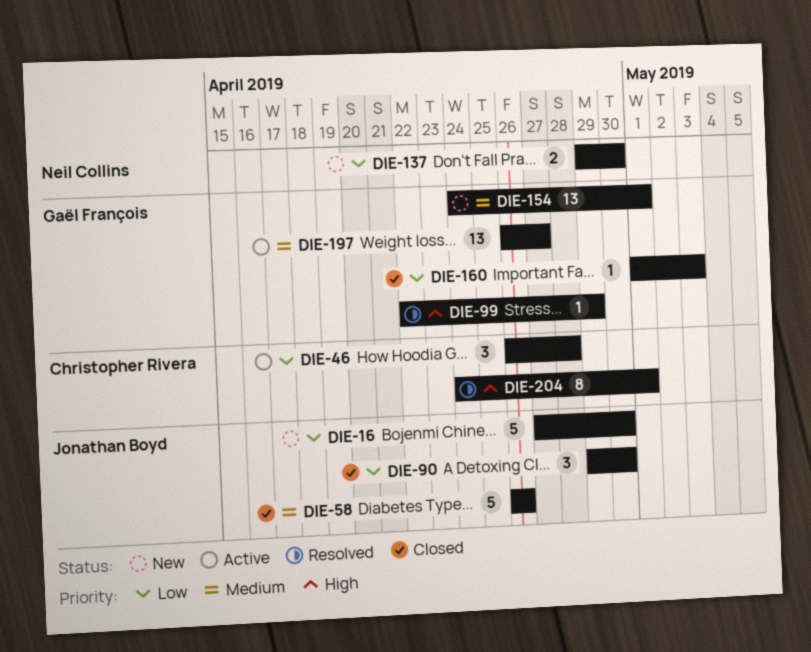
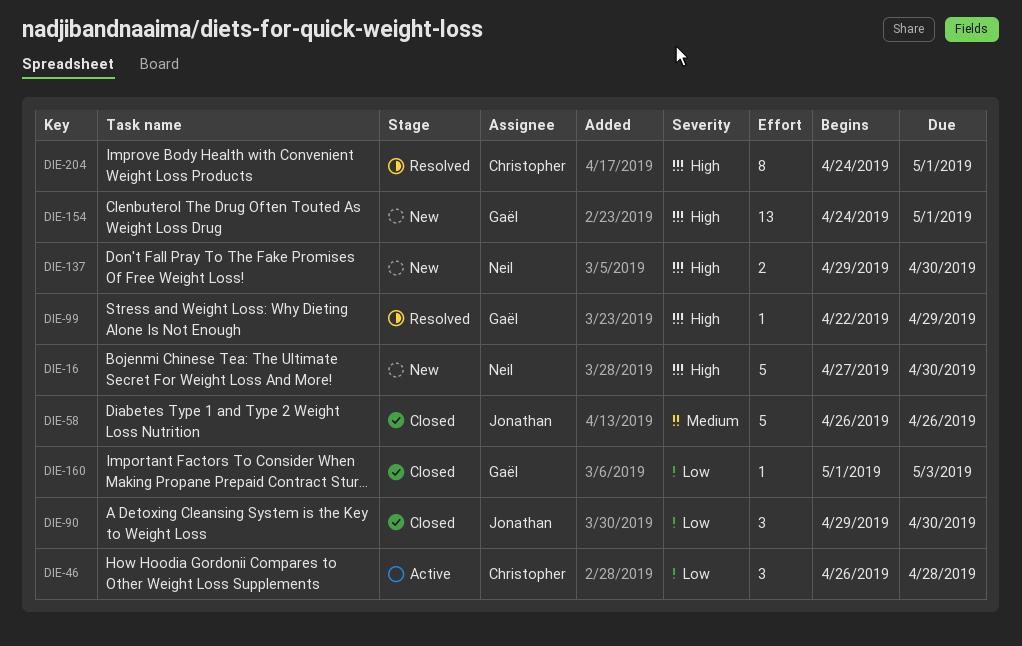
DIE-16, owner: Jonathan Boyd -> Neil Collins
DIE-16, priority: Low -> High
DIE-137, priority: Low -> High
DIE-154, priority: Medium -> High
DIE-197: present -> none

